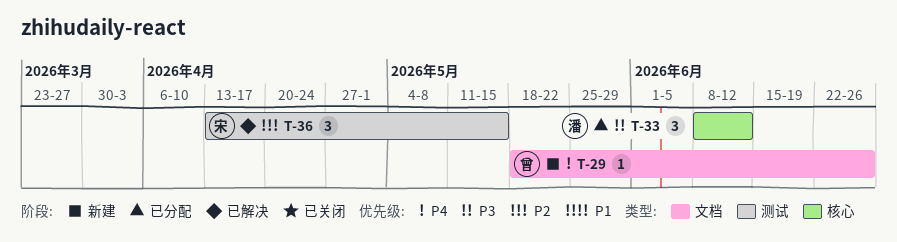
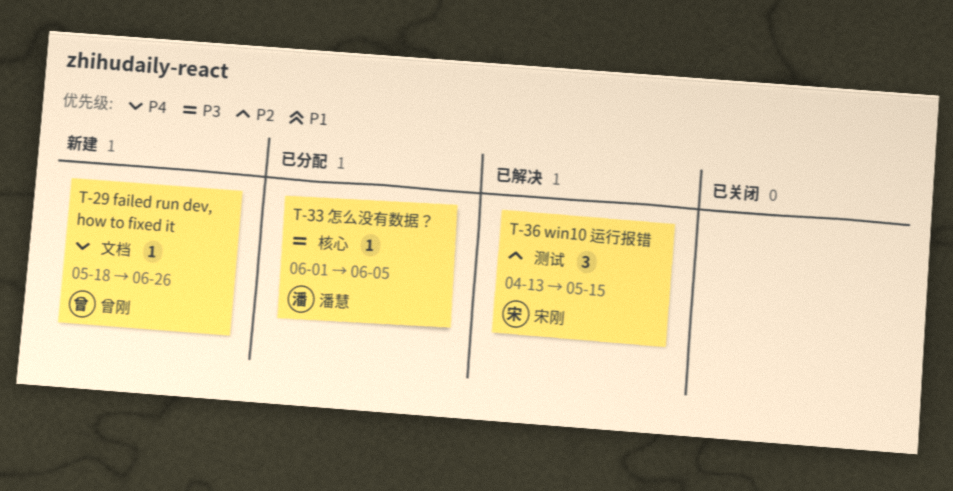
T-33, estimate: 3 -> 1
T-33, start: Jun 8 -> Jun 1
T-33, due: Jun 12 -> Jun 5

